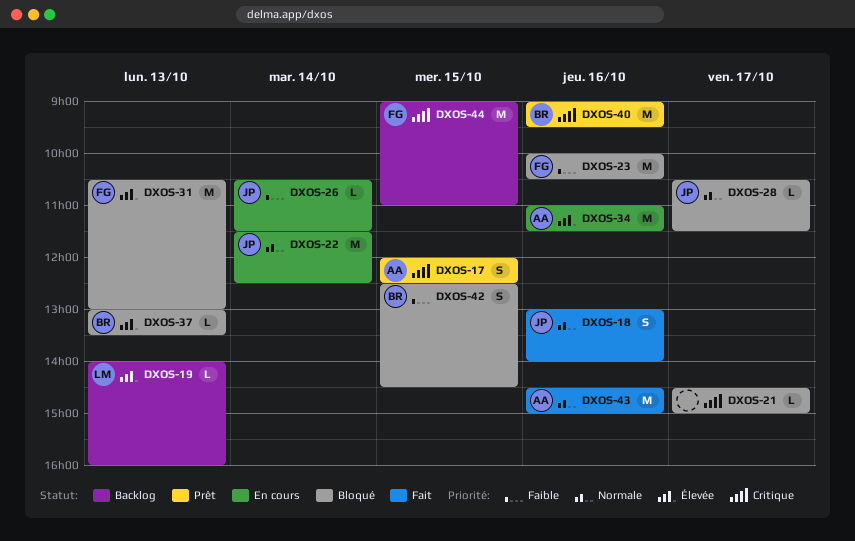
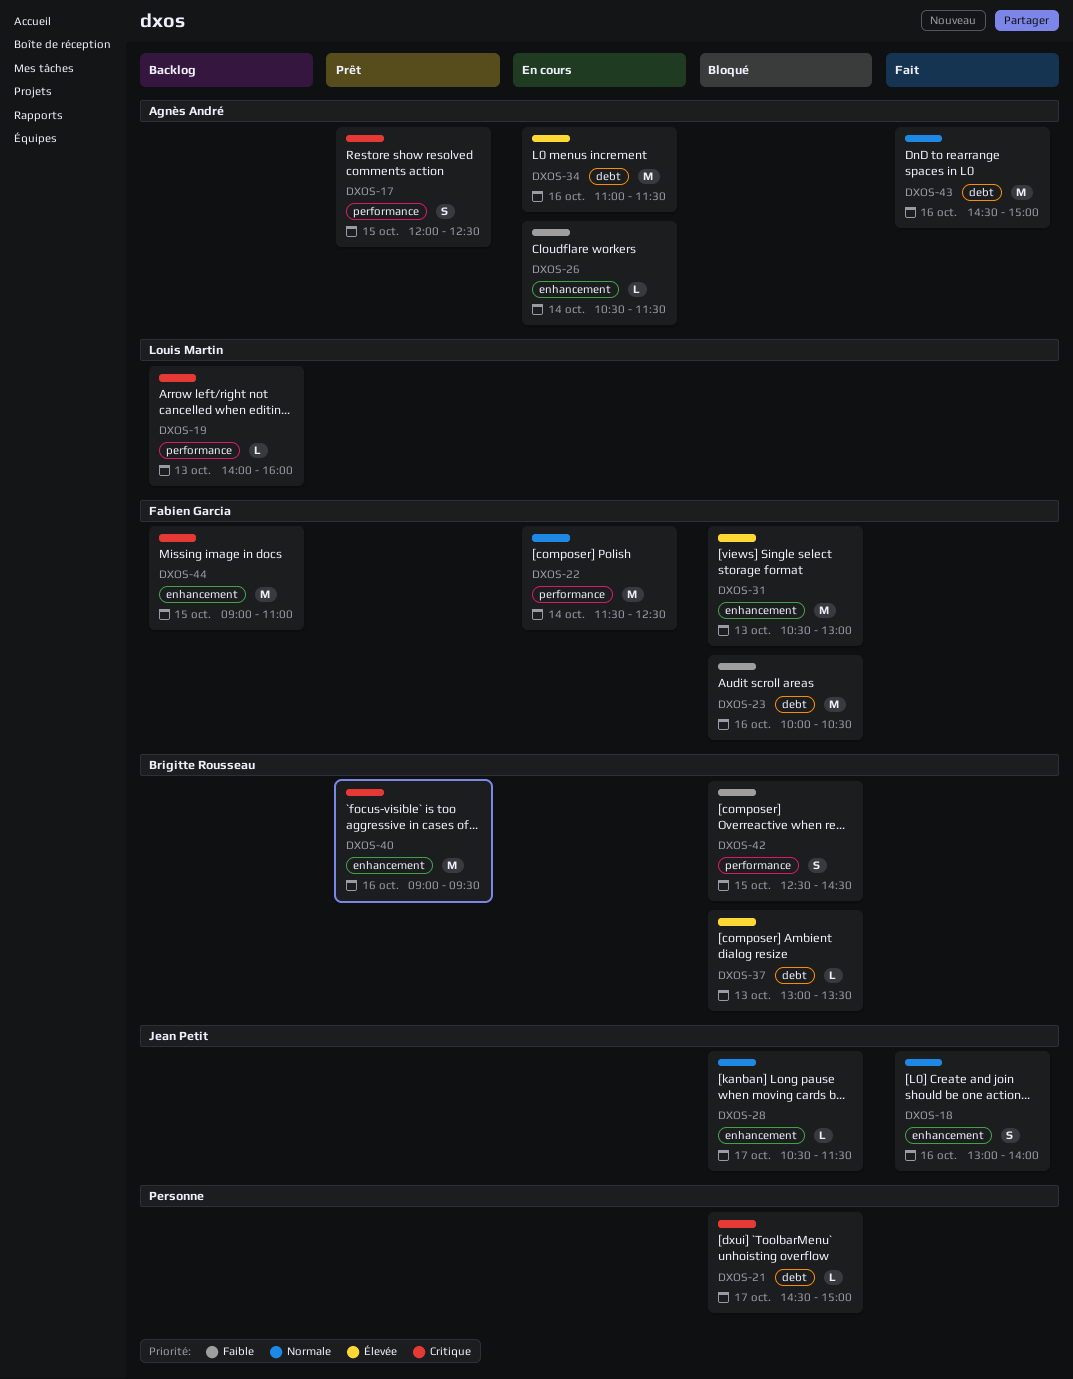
DXOS-19, priority: Élevée -> Critique
DXOS-22, owner: Jean Petit -> Fabien Garcia
DXOS-26, owner: Jean Petit -> Agnès André

